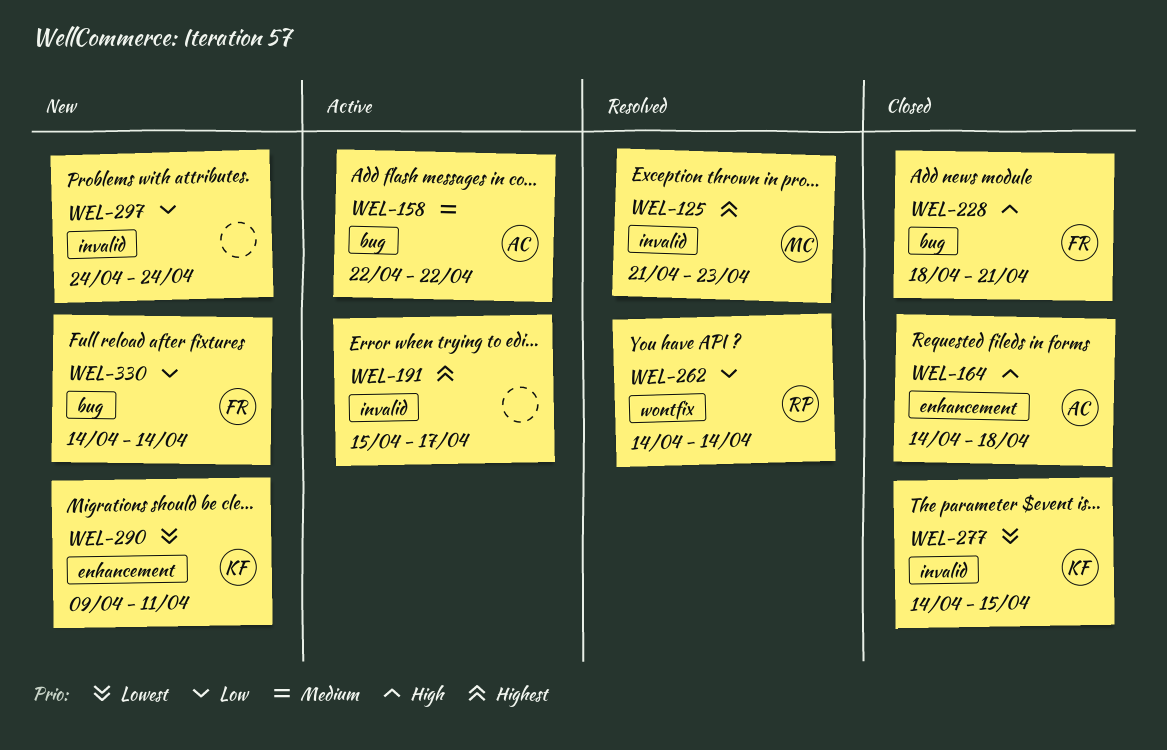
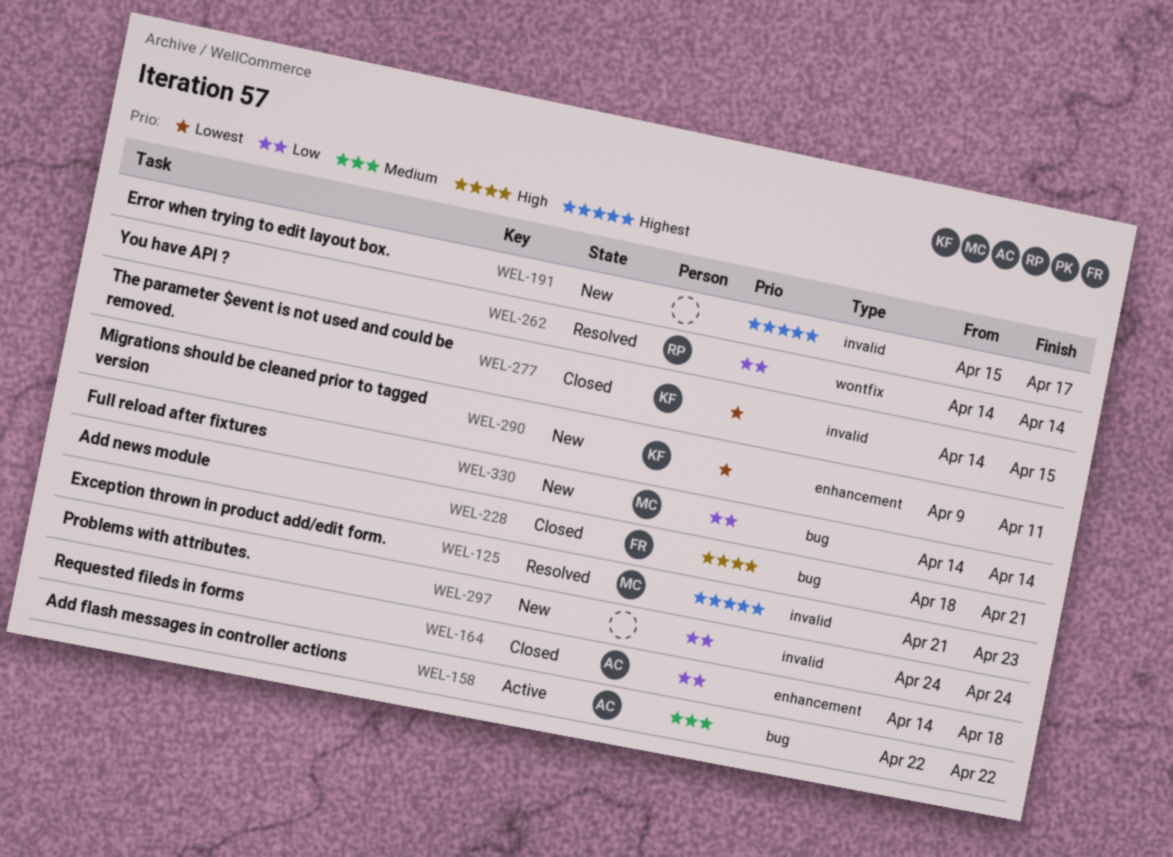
WEL-164, priority: High -> Low
WEL-191, status: Active -> New
WEL-330, owner: FR -> MC

